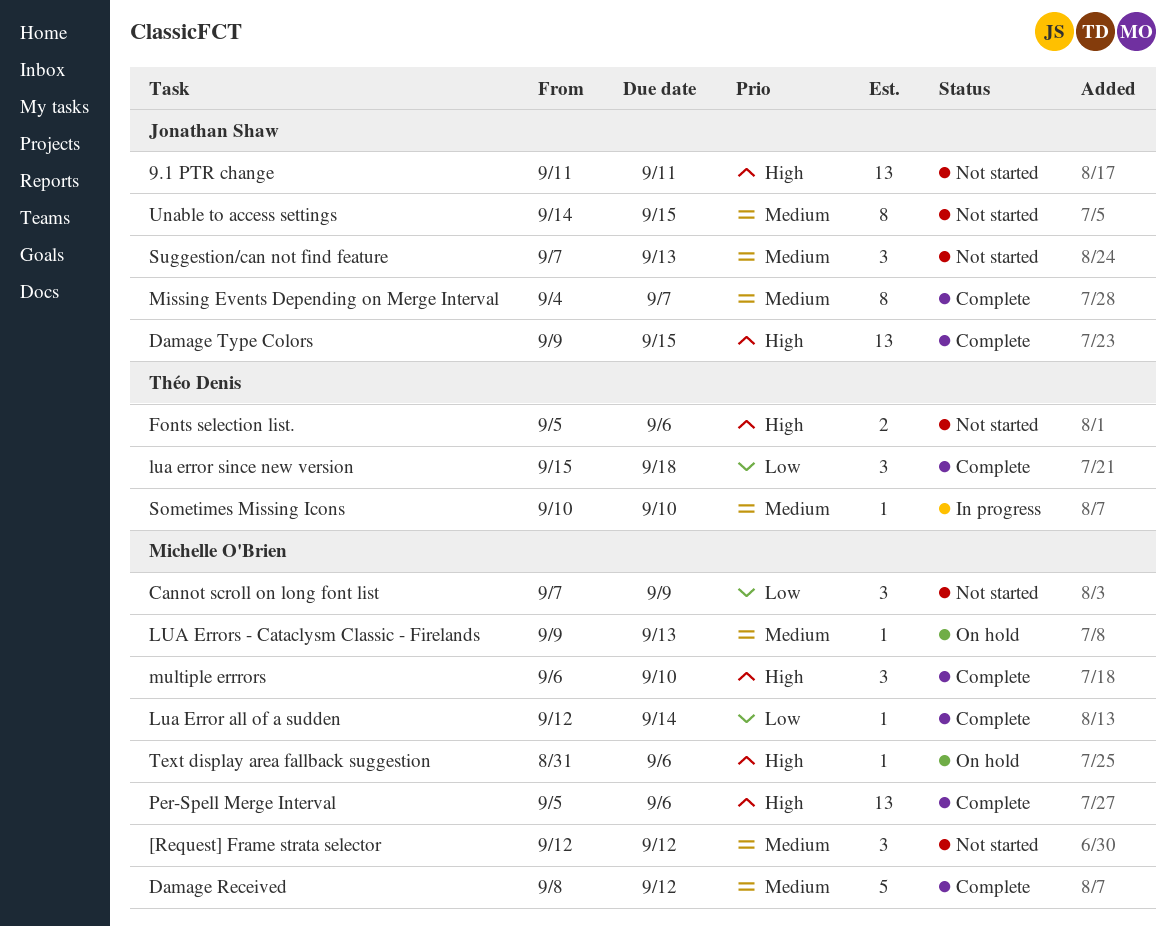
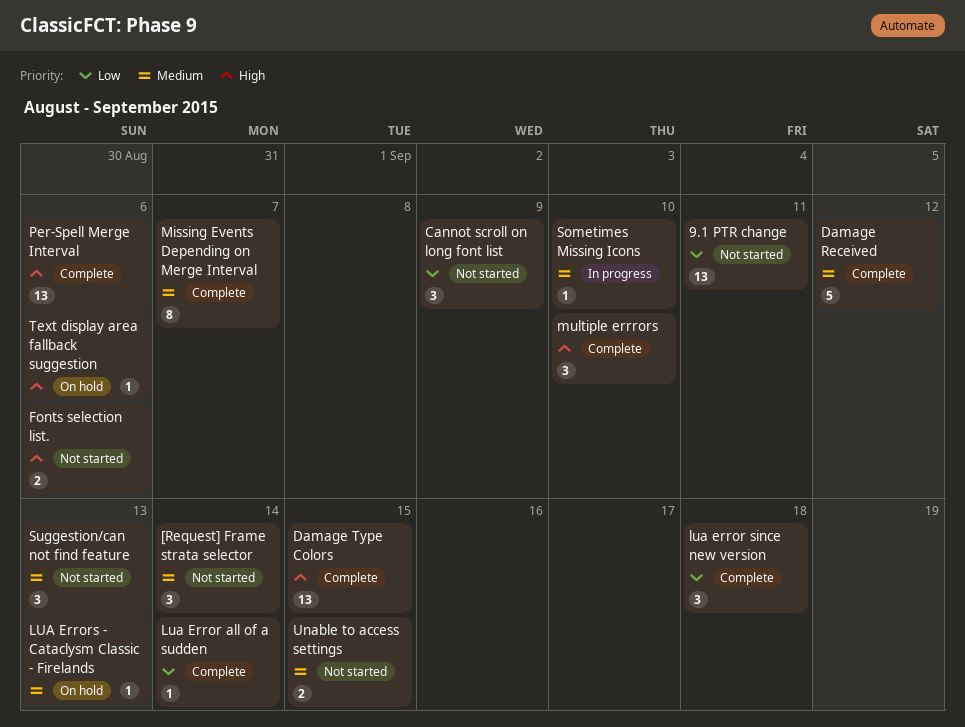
9.1 PTR change, priority: High -> Low
[Request] Frame strata selector, due: Sep 12 -> Sep 14
Unable to access settings, estimate: 8 -> 2

